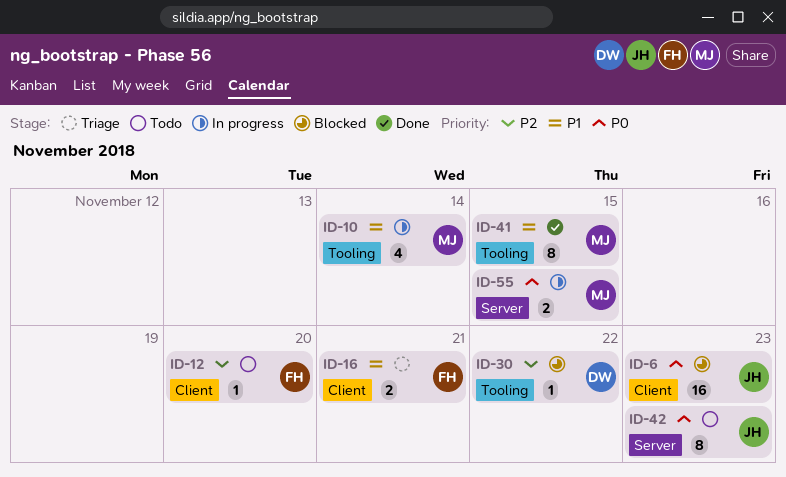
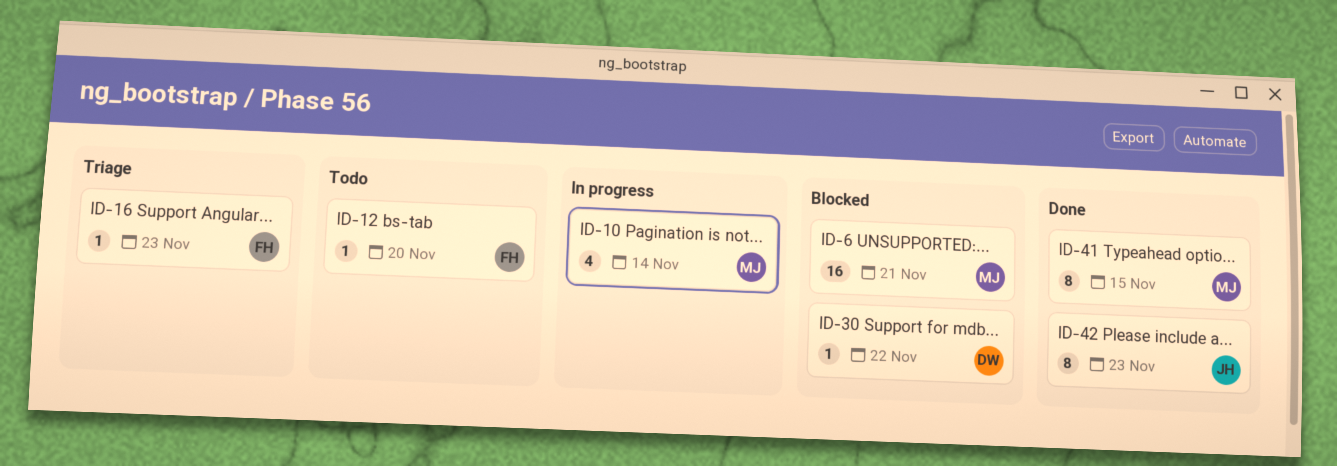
ID-6, owner: JH -> MJ
ID-6, due: Nov 23 -> Nov 21
ID-16, estimate: 2 -> 1
ID-16, due: Nov 21 -> Nov 23
ID-42, status: Todo -> Done
ID-55: present -> none

